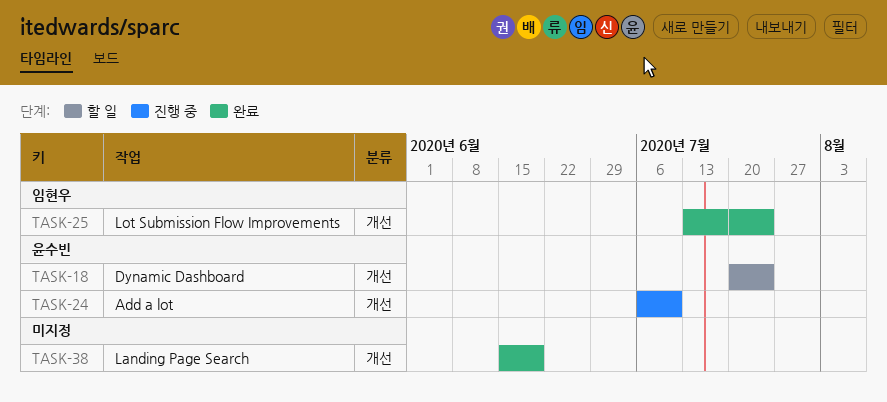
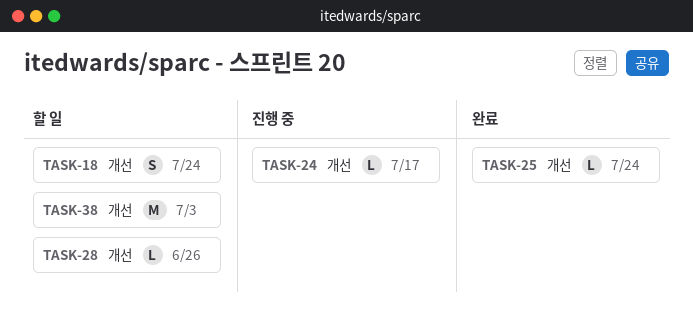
TASK-24, due: Jul 10 -> Jul 17
TASK-28: none -> present
TASK-38, status: 완료 -> 할 일
TASK-38, due: Jun 19 -> Jul 3

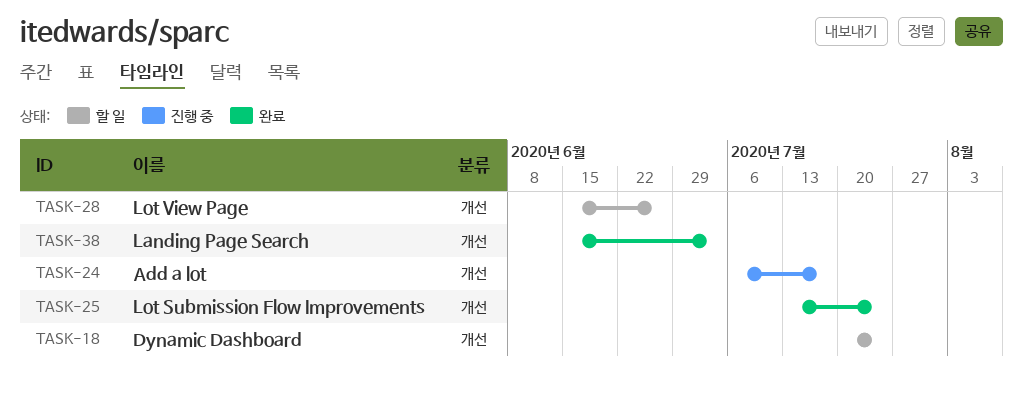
TASK-38, status: 할 일 -> 완료

